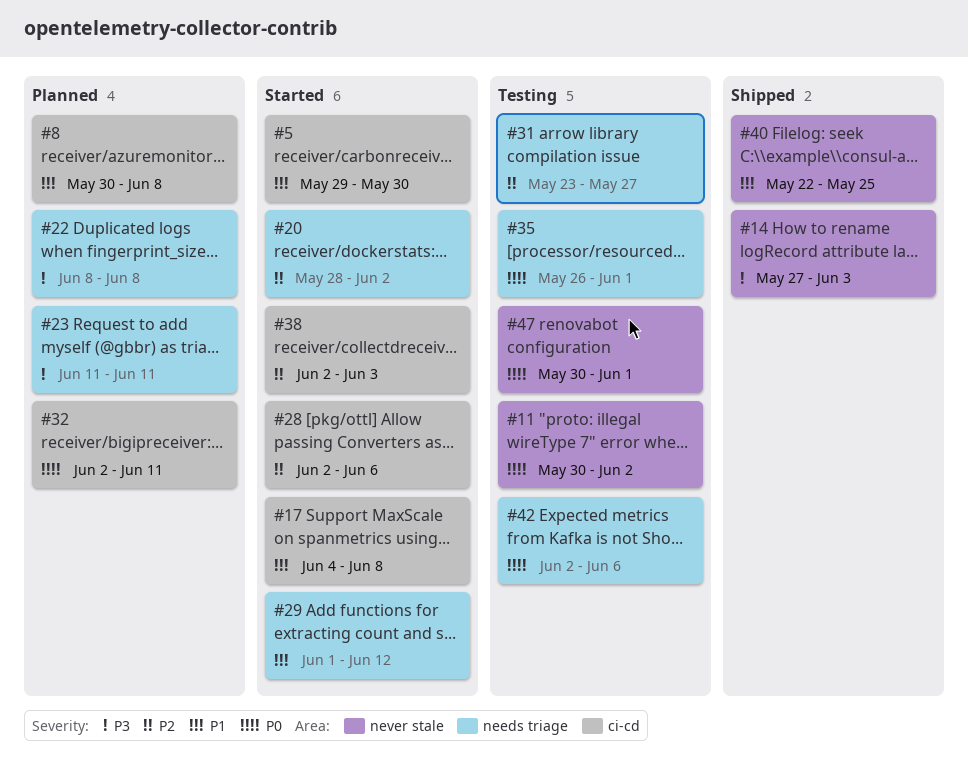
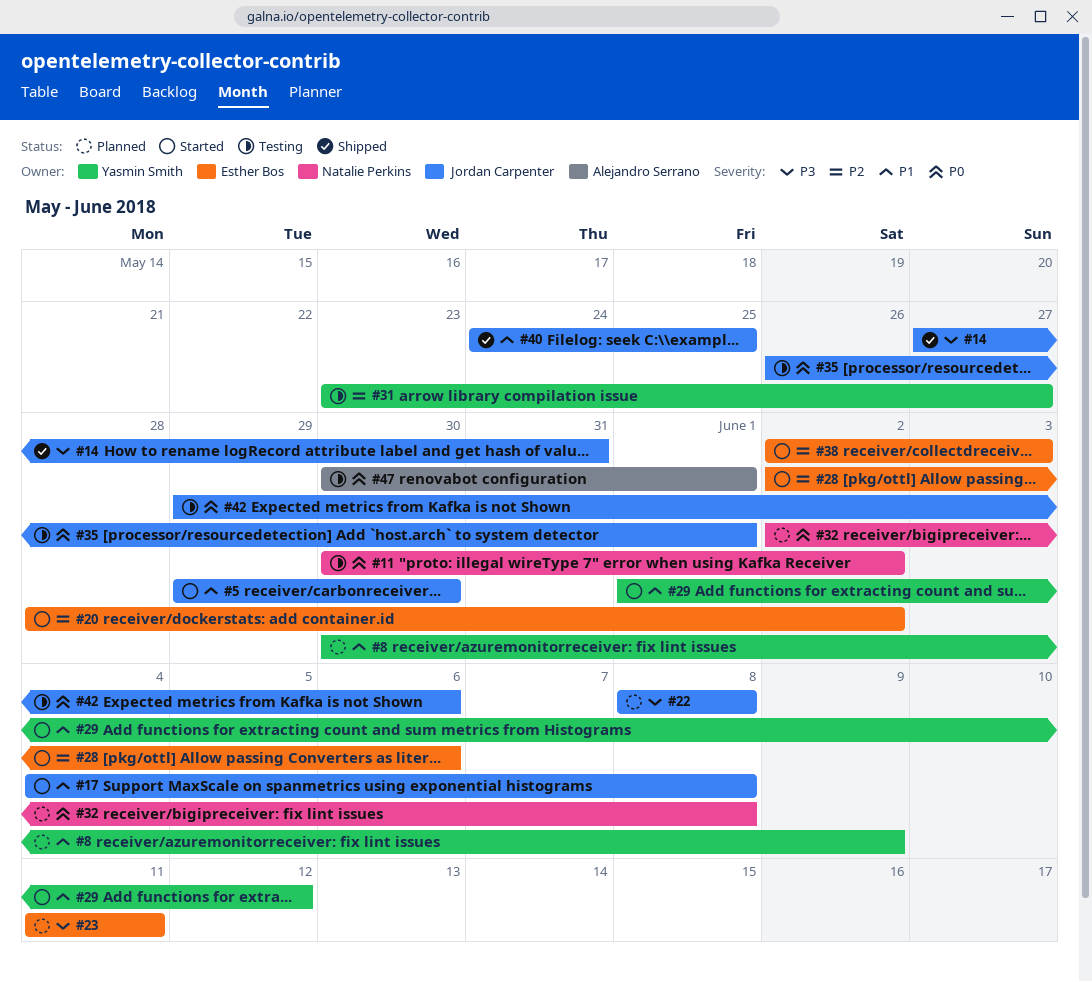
#8, due: Jun 8 -> Jun 9
#14, due: Jun 3 -> May 31
#32, due: Jun 11 -> Jun 8
#40, start: May 22 -> May 24
#42, start: Jun 2 -> May 29

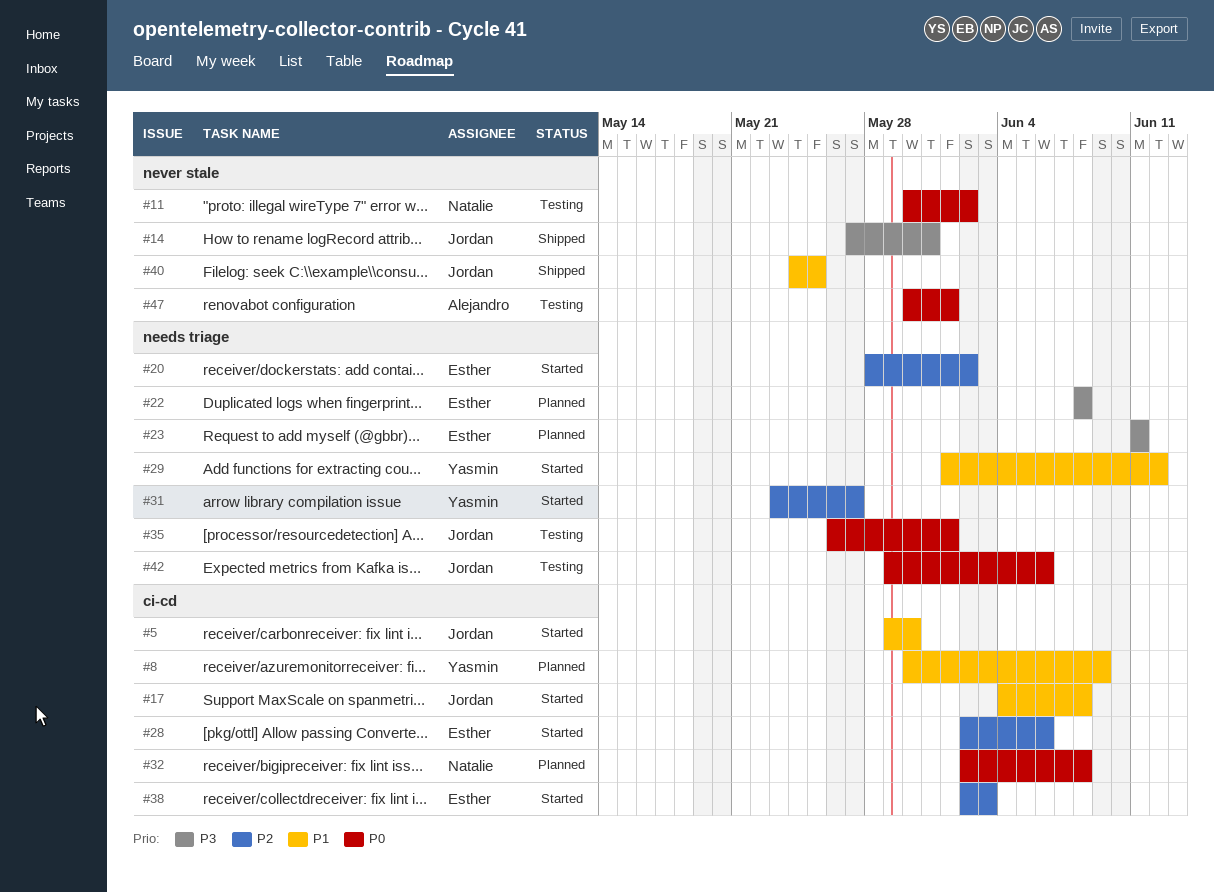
#22, owner: Jordan Carpenter -> Esther Bos
#31, status: Testing -> Started

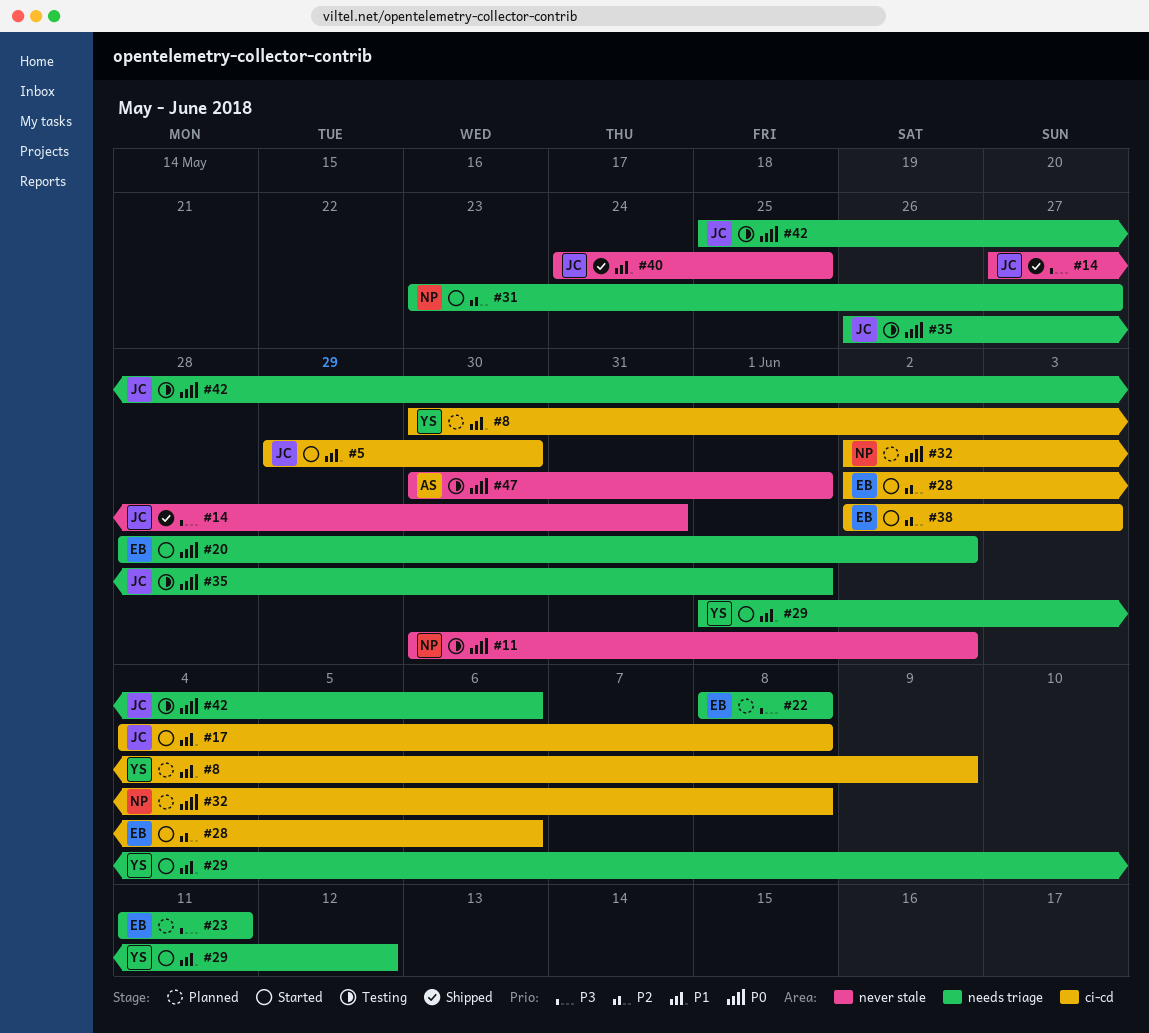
#20, priority: P2 -> P0
#31, owner: Yasmin -> Natalie
#42, start: May 29 -> May 25

